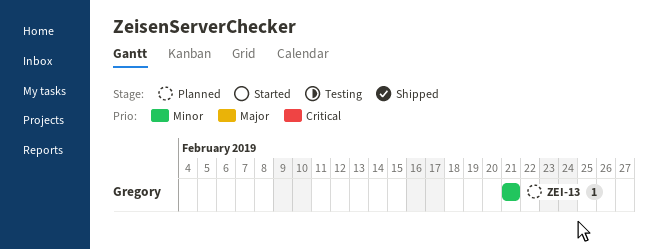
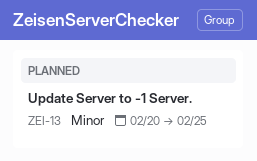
ZEI-13, start: Feb 21 -> Feb 20
ZEI-13, due: Feb 21 -> Feb 25

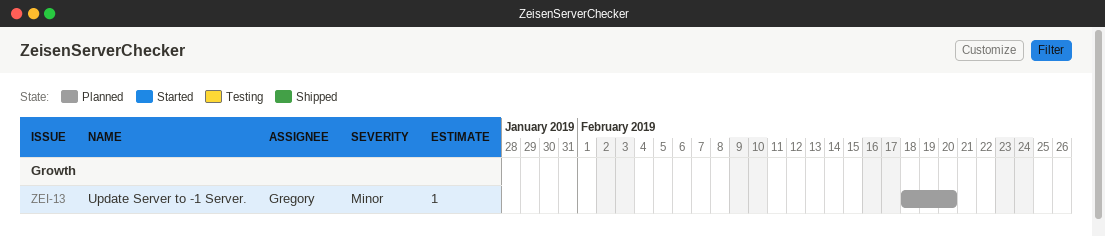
ZEI-13, start: Feb 20 -> Feb 18
ZEI-13, due: Feb 25 -> Feb 20

